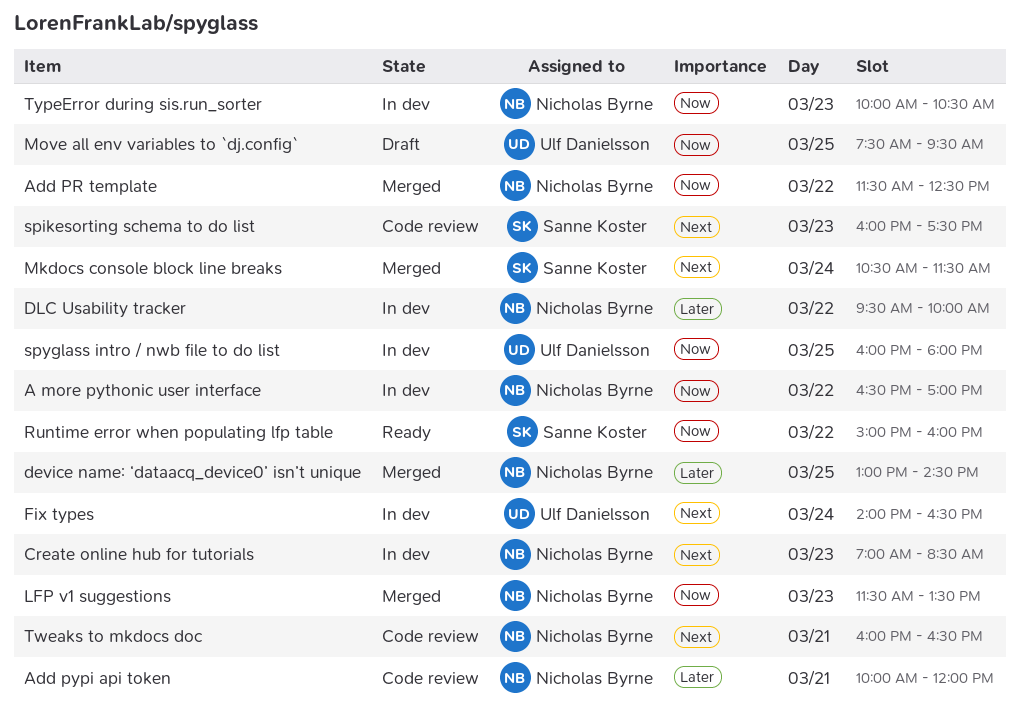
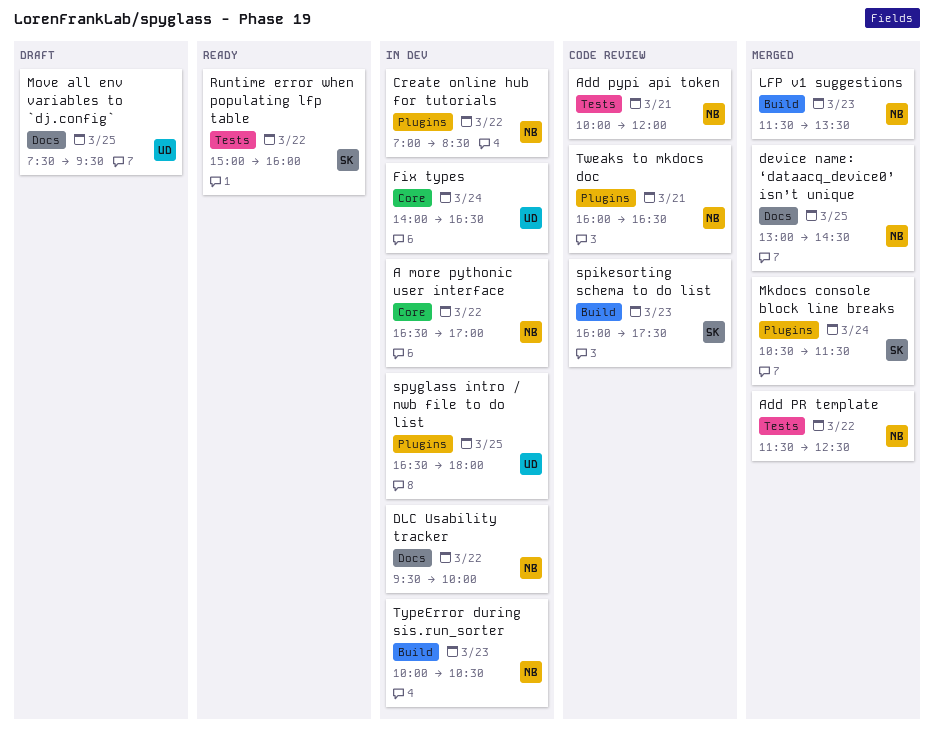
Create online hub for tutorials, day: Mar 23 -> Mar 22
spyglass intro / nwb file to do list, begins: 16:00 -> 16:30

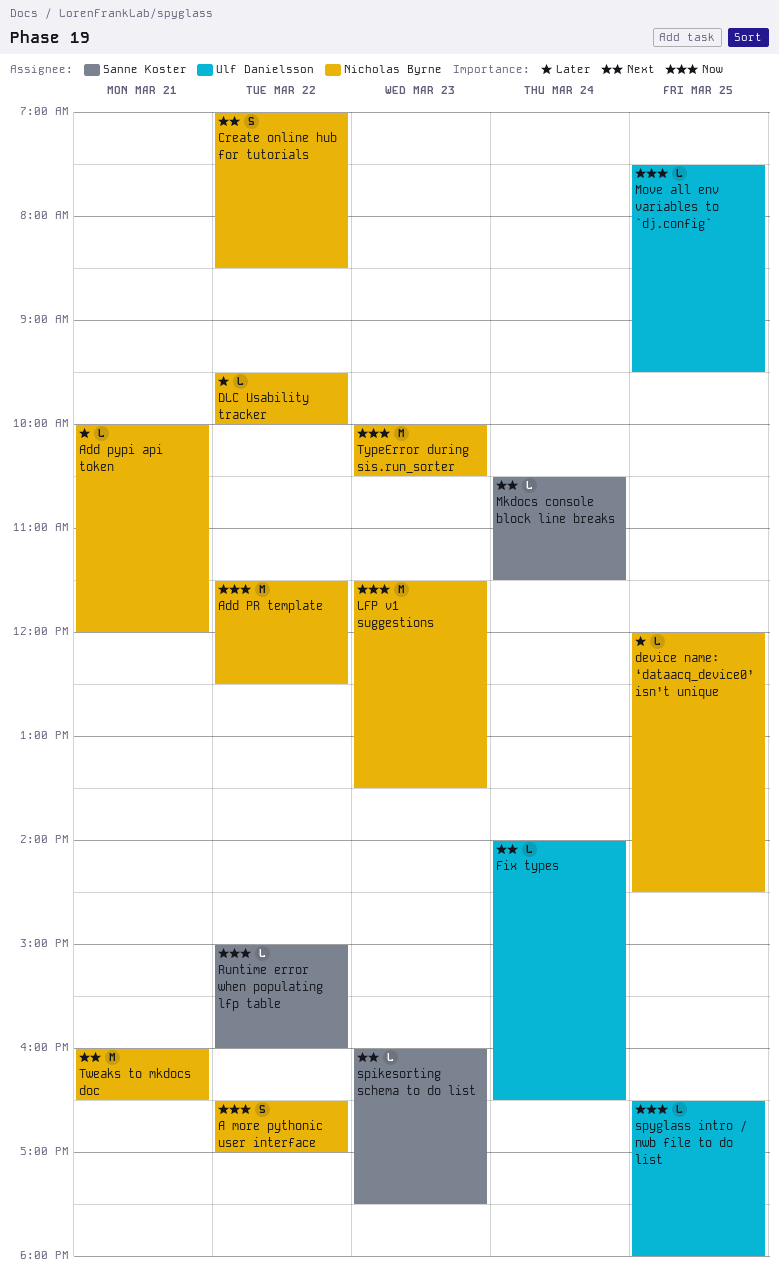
device name: ‘dataacq_device0’ isn’t unique, begins: 13:00 -> 12:00

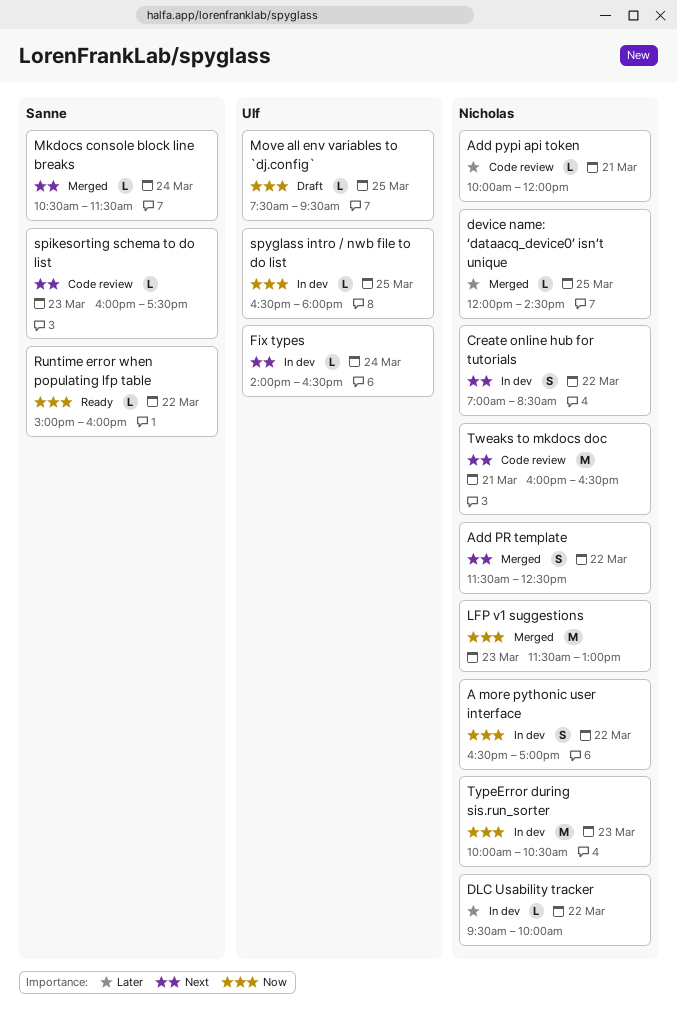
Add PR template, priority: Now -> Next
Add PR template, estimate: M -> S
LFP v1 suggestions, ends: 13:30 -> 13:00

